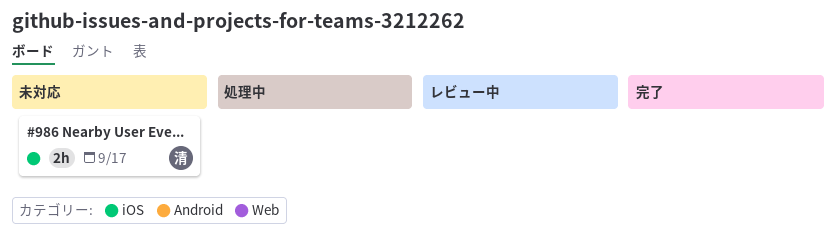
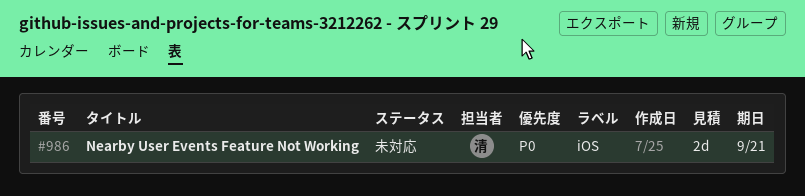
#986, estimate: 2h -> 2d
#986, due: Sep 17 -> Sep 21

